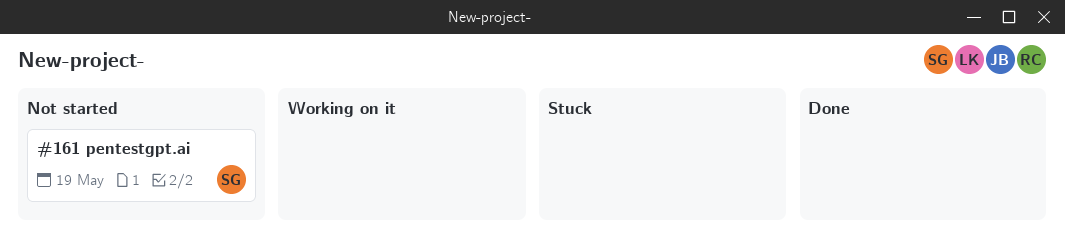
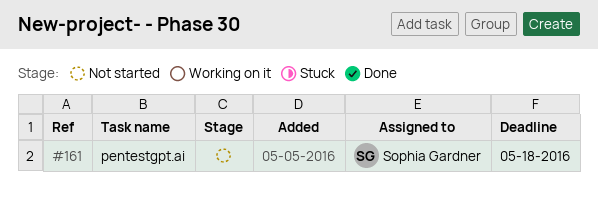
#161, due: May 19 -> May 18

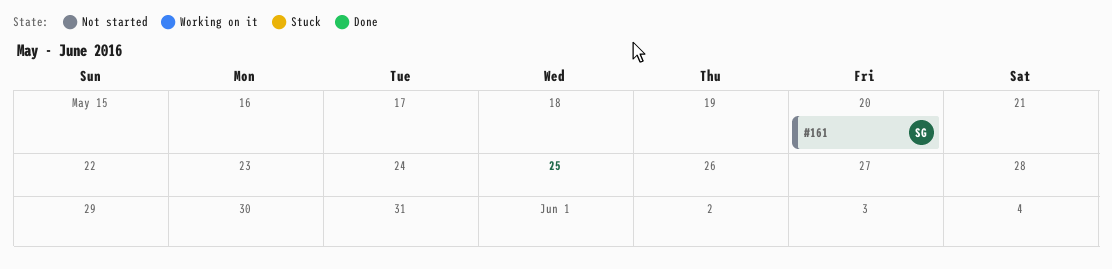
#161, due: May 18 -> May 20

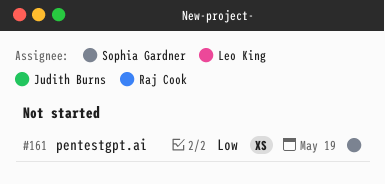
#161, due: May 20 -> May 19

